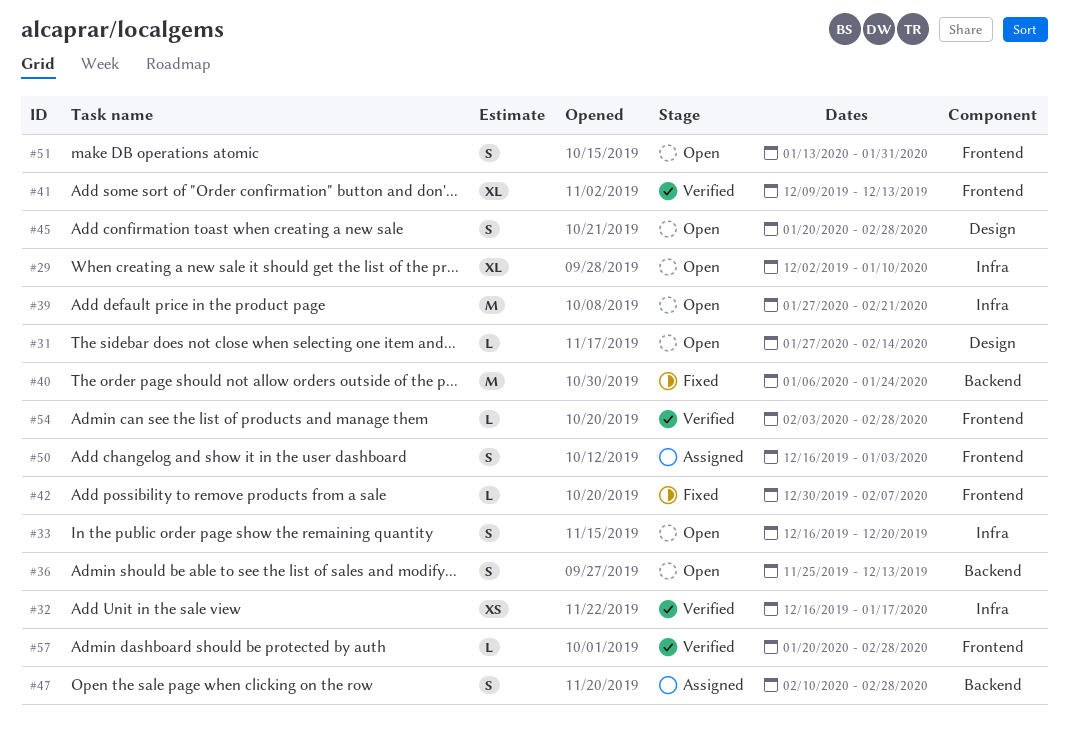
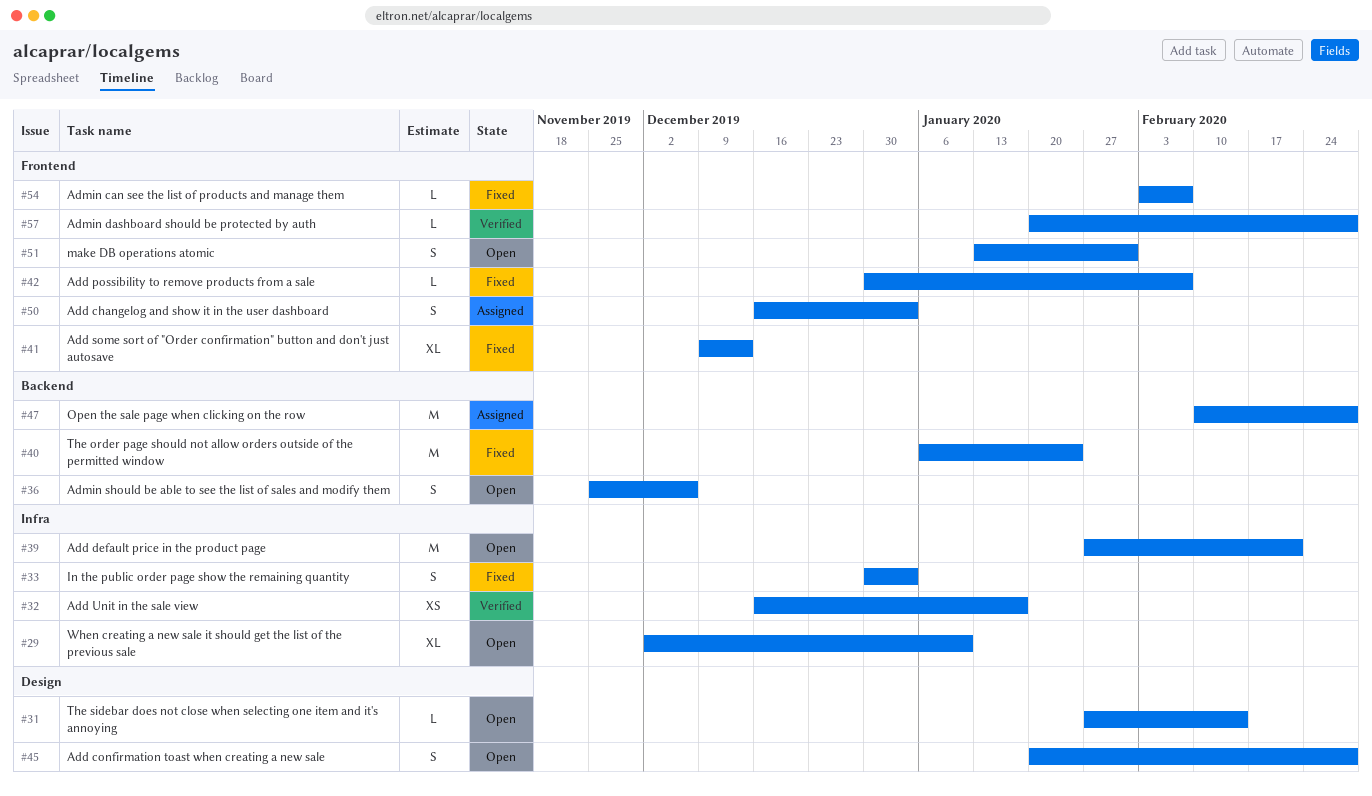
#33, status: Open -> Fixed
#33, start: Dec 16 -> Dec 30
#33, due: Dec 20 -> Jan 3
#36, due: Dec 13 -> Dec 6
#41, status: Verified -> Fixed
#47, estimate: S -> M
#54, status: Verified -> Fixed
#54, due: Feb 28 -> Feb 7

